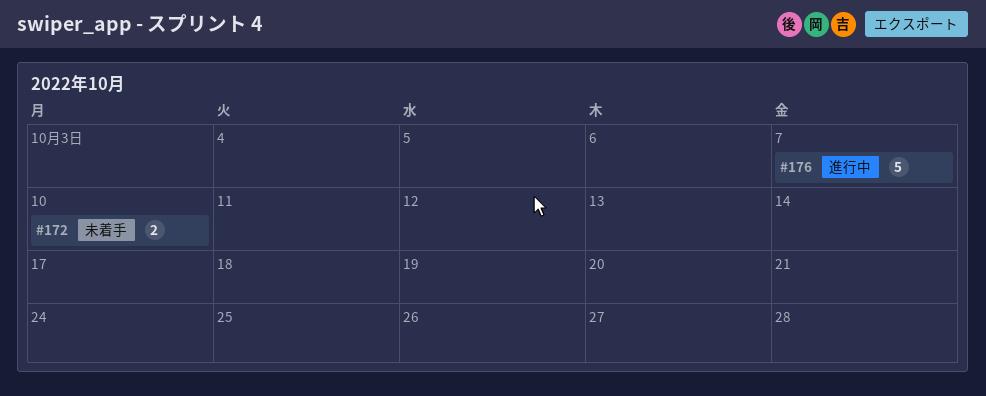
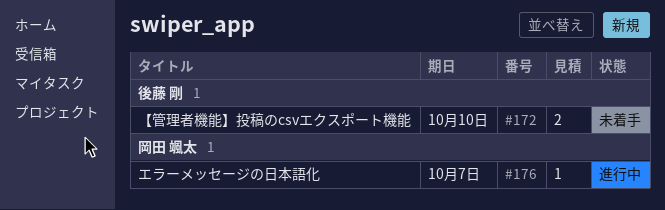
#176, estimate: 5 -> 1

